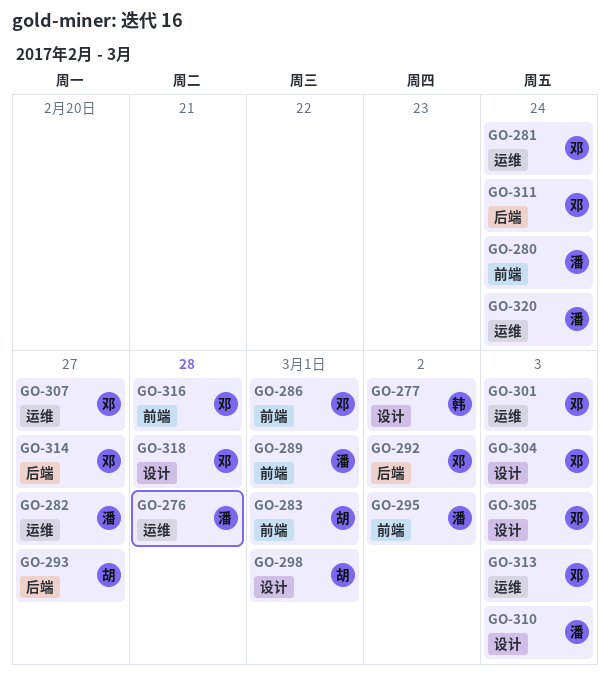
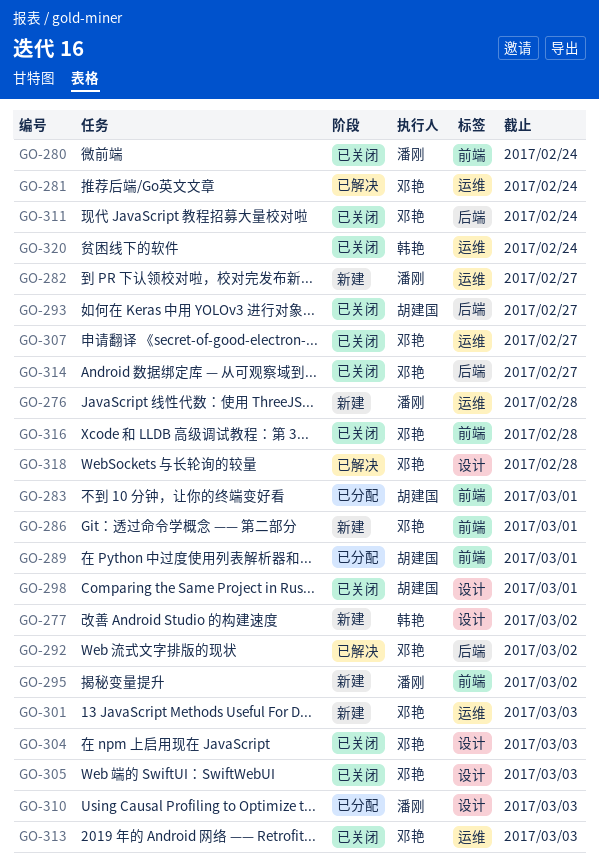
GO-289, owner: 潘刚 -> 胡建国
GO-320, owner: 潘刚 -> 韩艳

